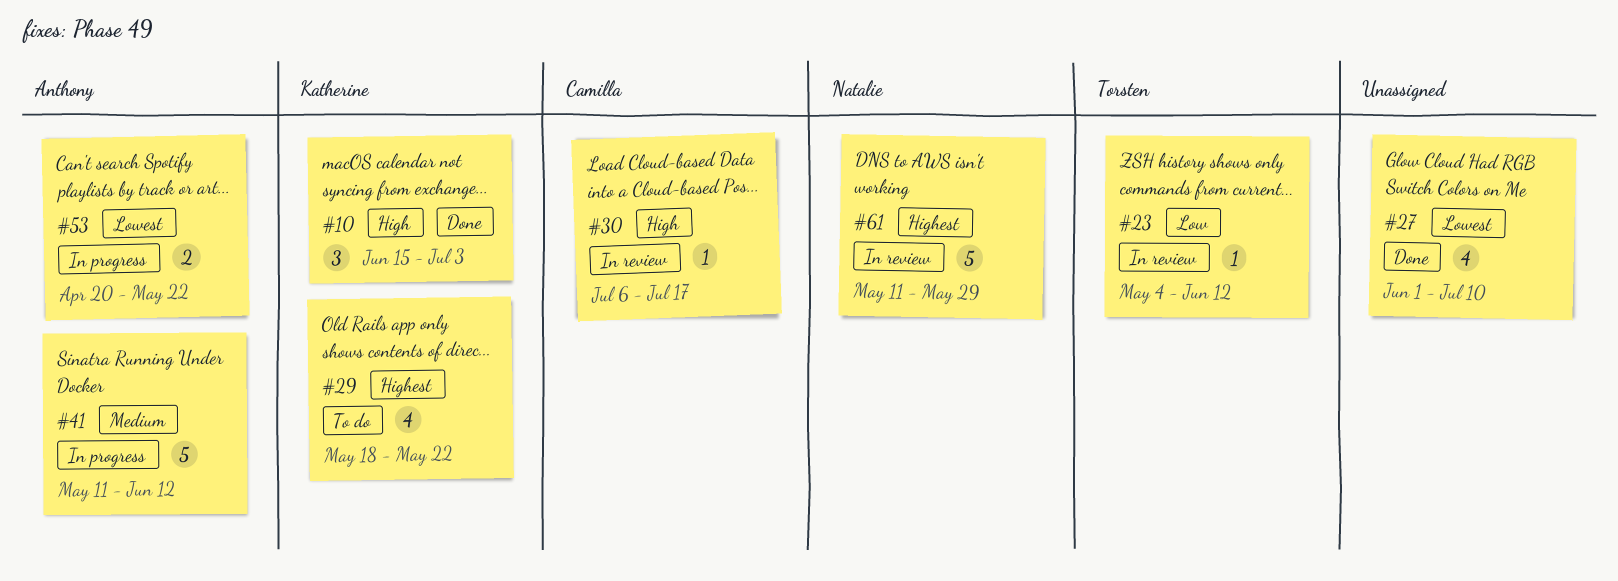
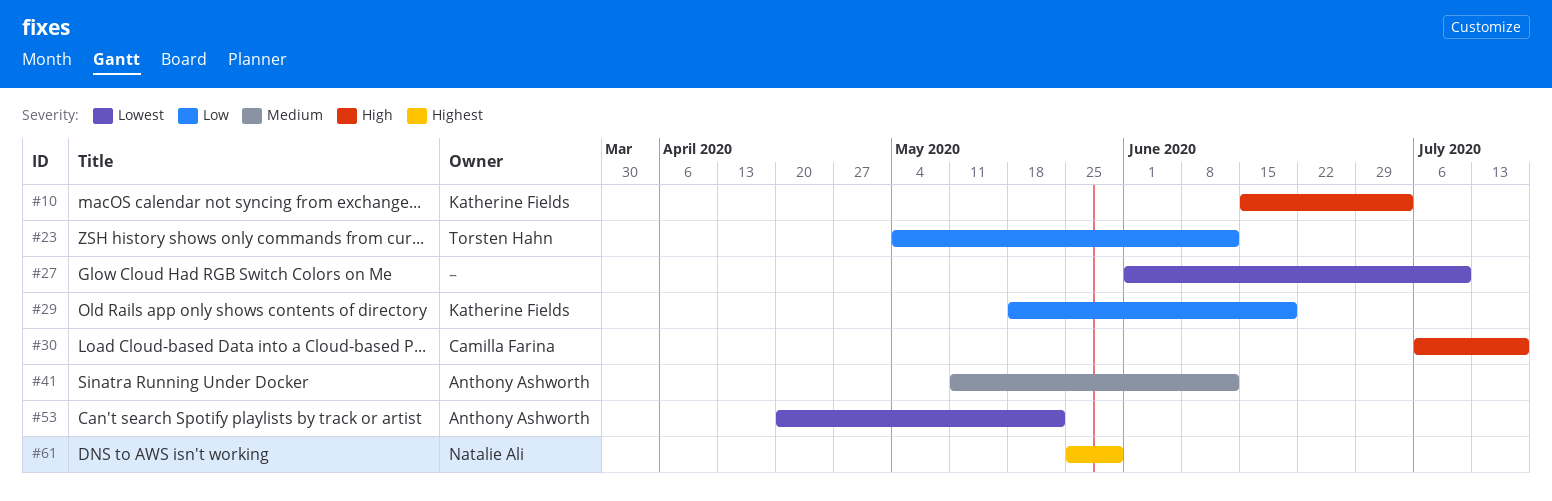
#29, priority: Highest -> Low
#29, due: May 22 -> Jun 19
#61, start: May 11 -> May 25

